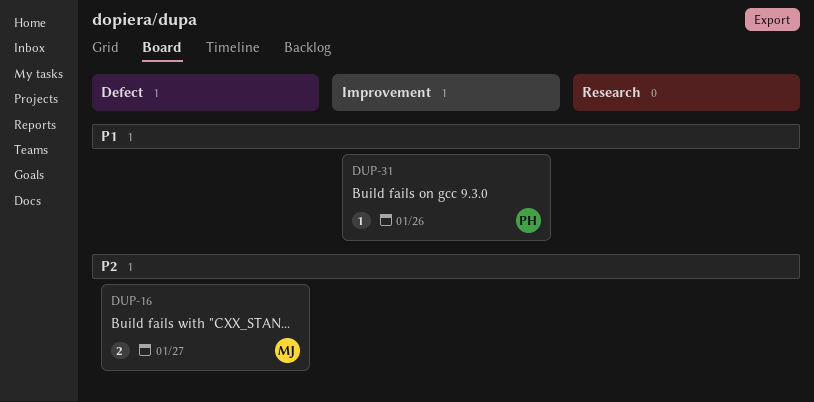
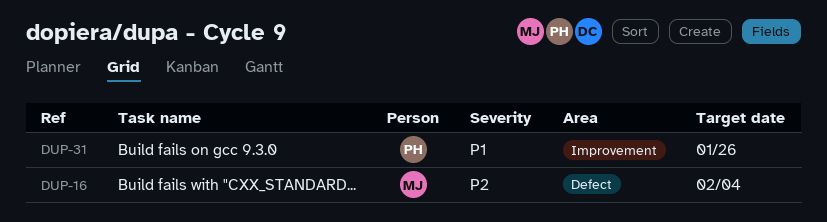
DUP-16, due: Jan 27 -> Feb 4

